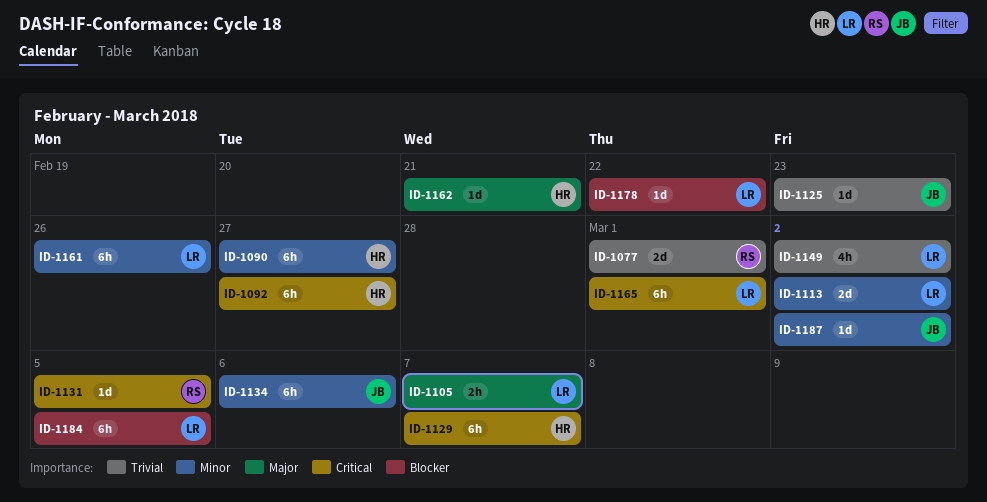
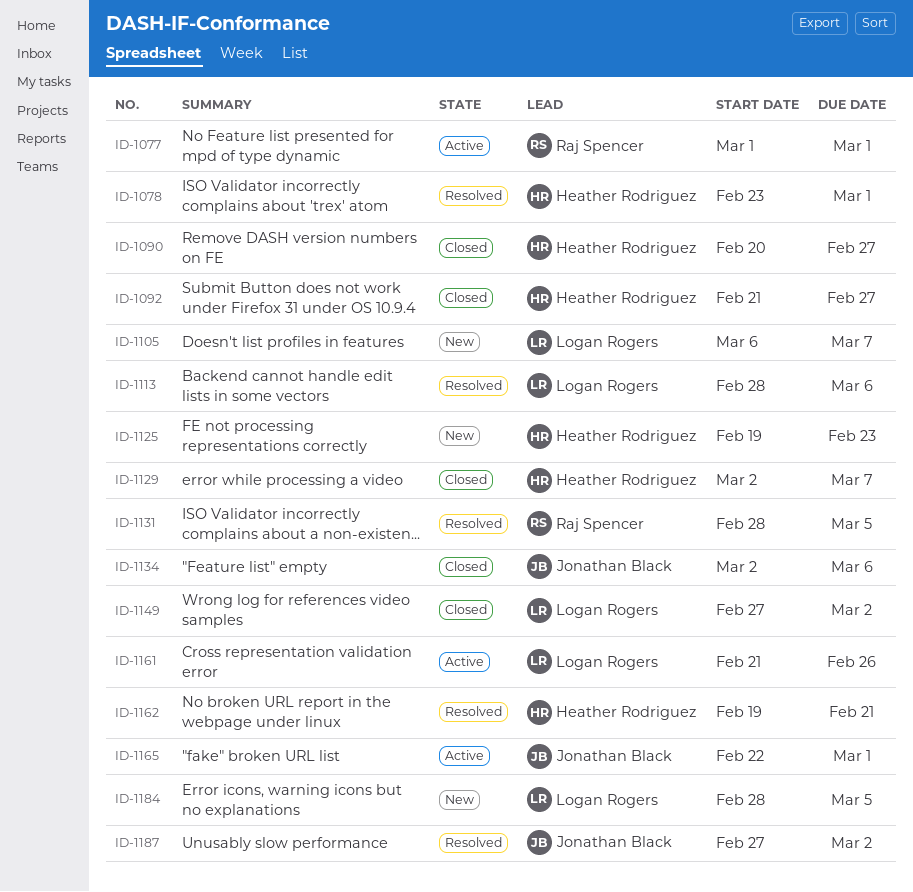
ID-1078: none -> present
ID-1113, due: Mar 2 -> Mar 6
ID-1125, owner: Jonathan Black -> Heather Rodriguez
ID-1165, owner: Logan Rogers -> Jonathan Black
ID-1178: present -> none

